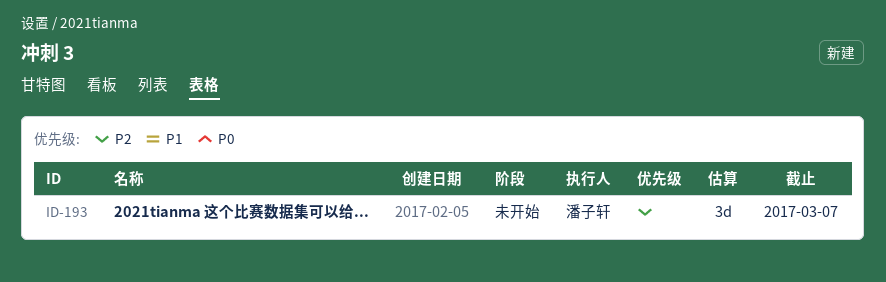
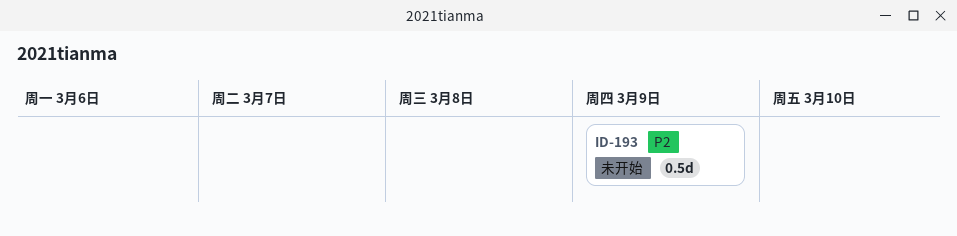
ID-193, estimate: 3d -> 0.5d
ID-193, due: Mar 7 -> Mar 9

